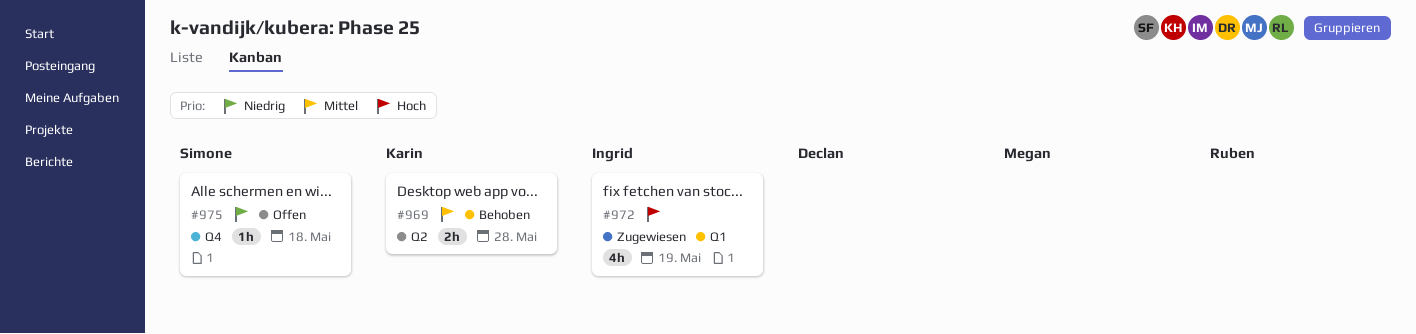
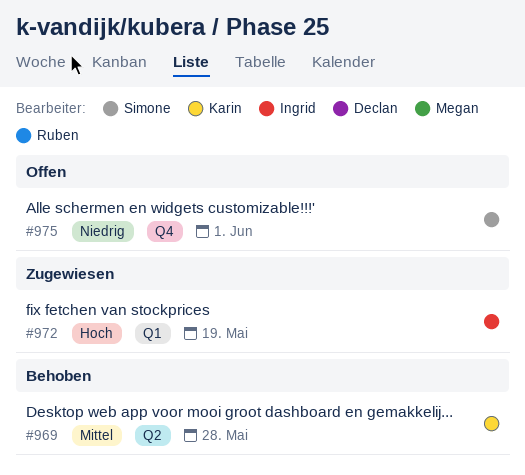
#975, due: May 18 -> Jun 1

